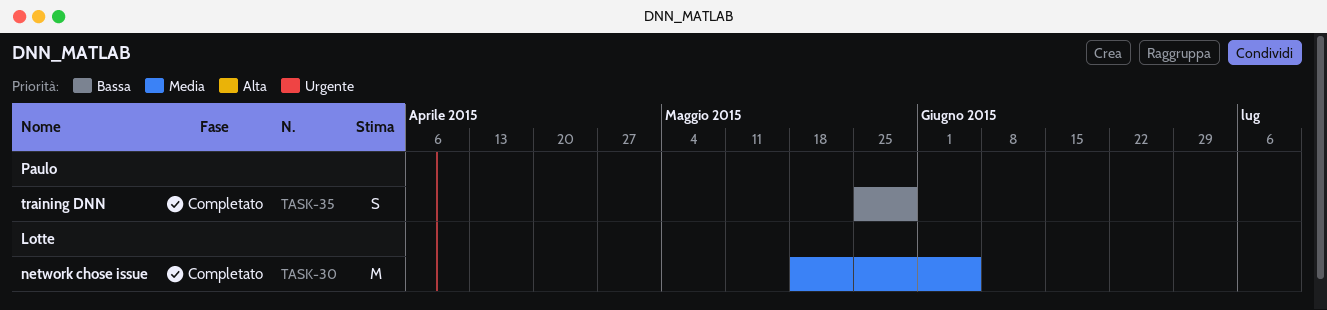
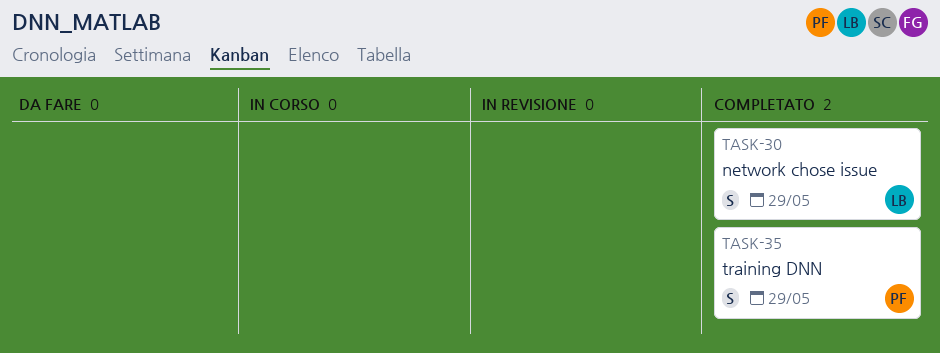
TASK-30, estimate: M -> S
TASK-30, due: Jun 5 -> May 29

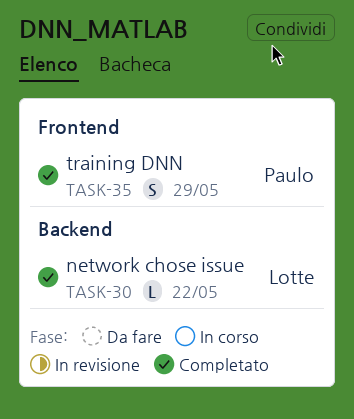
TASK-30, estimate: S -> L
TASK-30, due: May 29 -> May 22

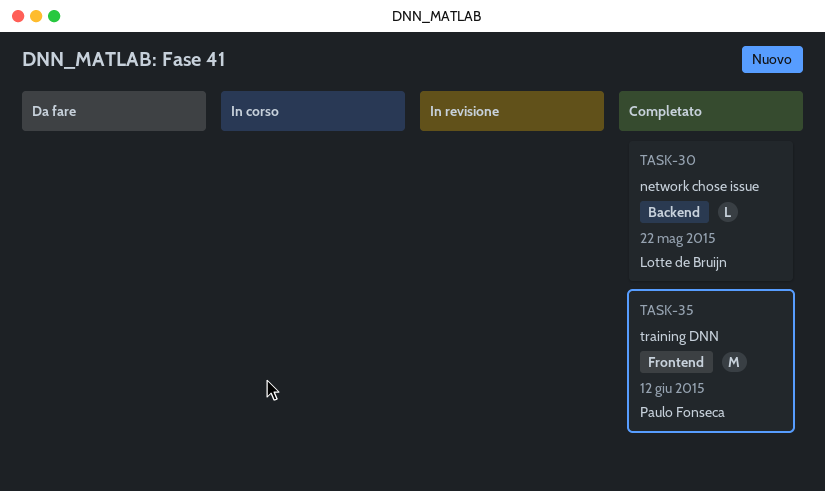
TASK-35, estimate: S -> M
TASK-35, due: May 29 -> Jun 12

